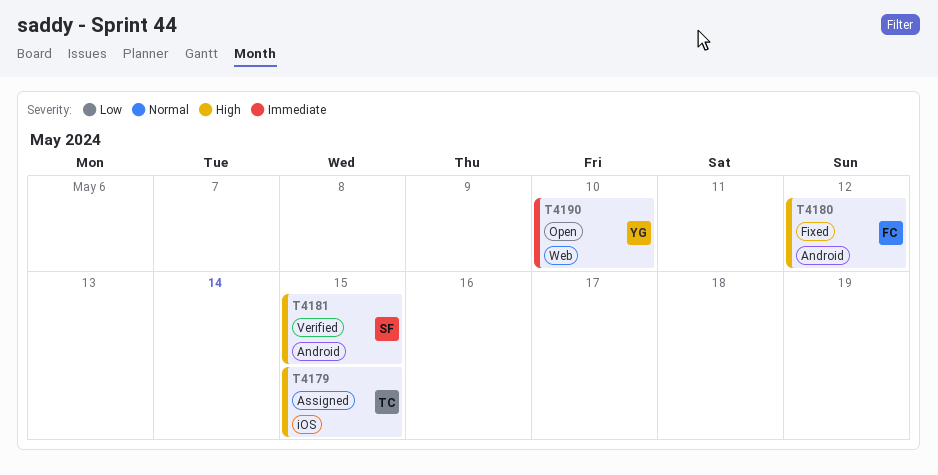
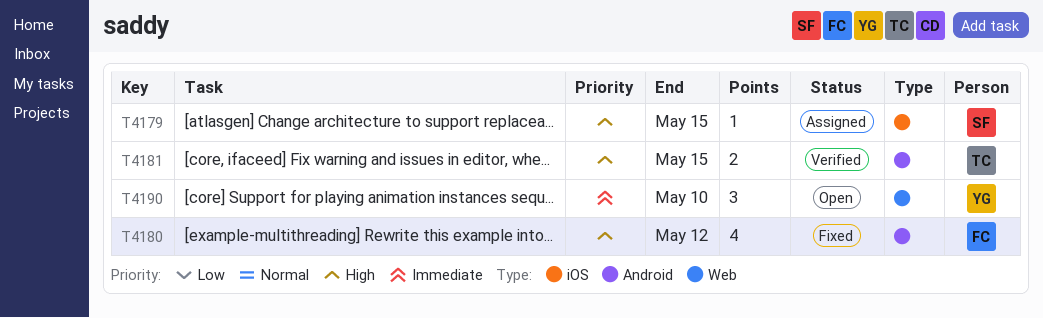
T4179, owner: TC -> SF
T4181, owner: SF -> TC

